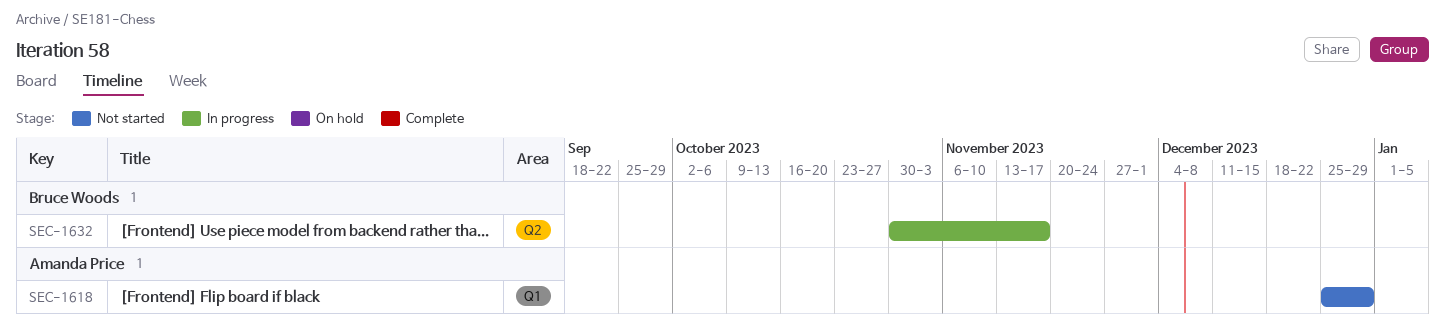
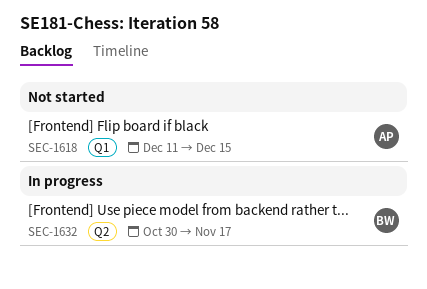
SEC-1618, start: Dec 25 -> Dec 11
SEC-1618, due: Dec 29 -> Dec 15

